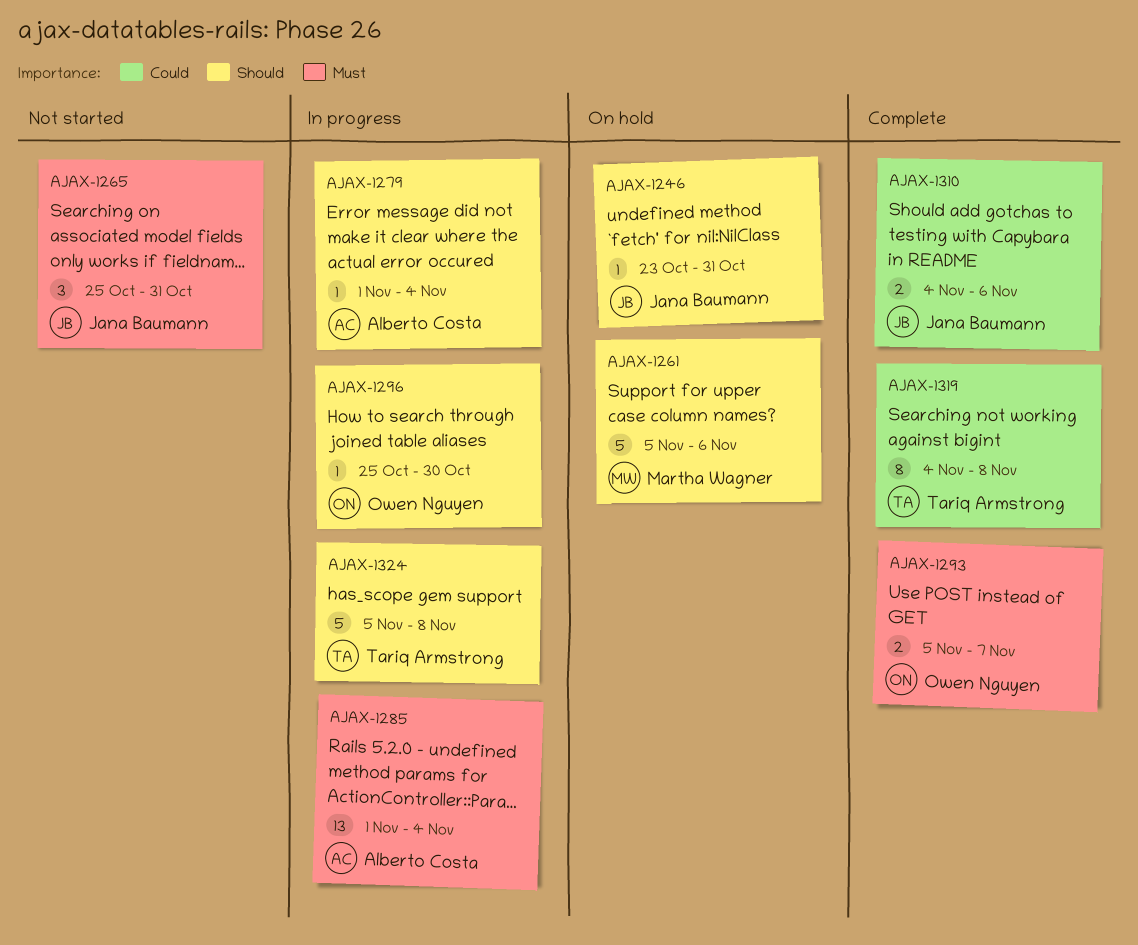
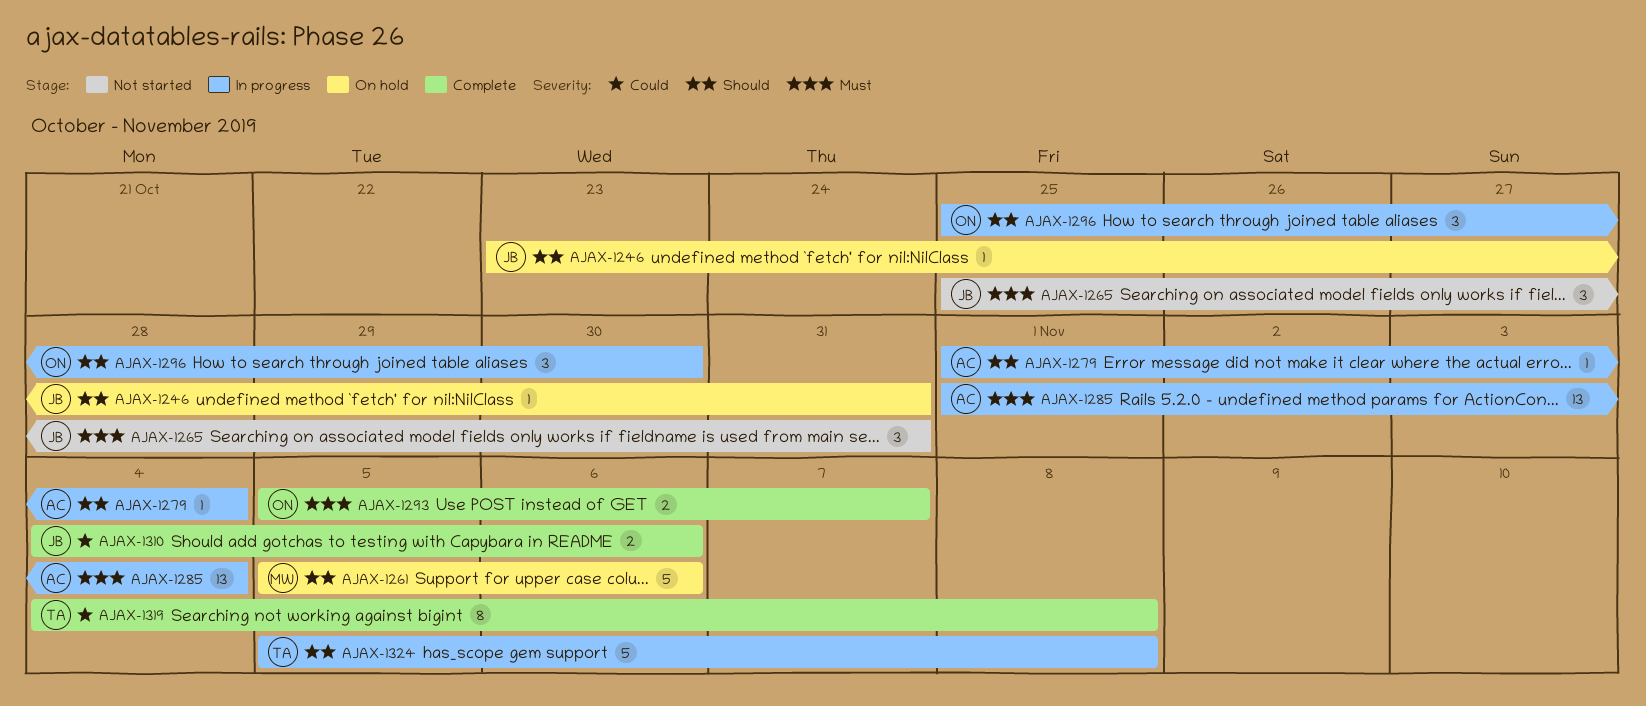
AJAX-1296, estimate: 1 -> 3

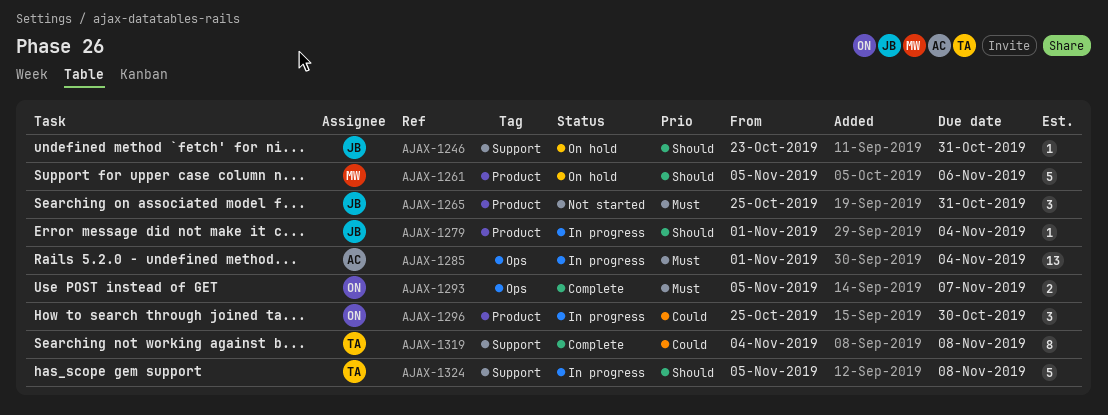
AJAX-1279, owner: AC -> JB
AJAX-1296, priority: Should -> Could
AJAX-1310: present -> none

